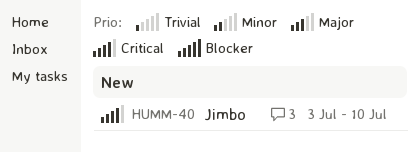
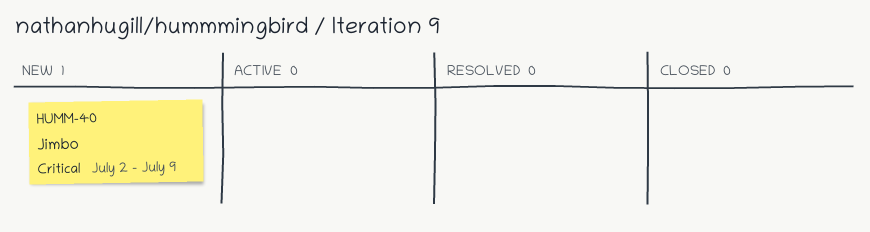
HUMM-40, start: Jul 3 -> Jul 2
HUMM-40, due: Jul 10 -> Jul 9

